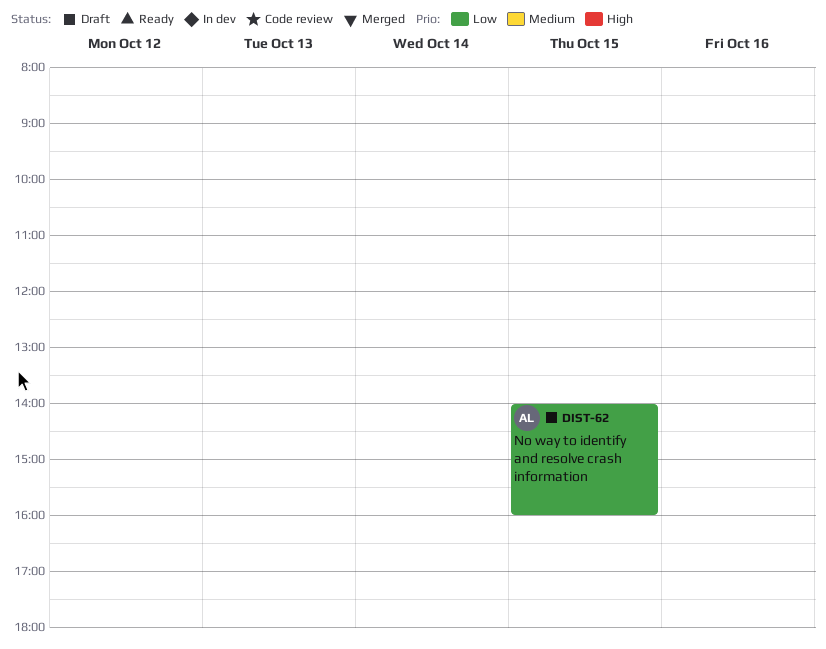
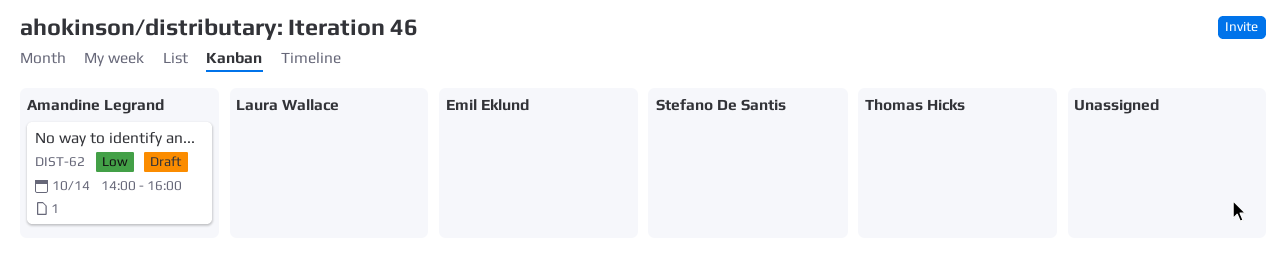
DIST-62, day: Oct 15 -> Oct 14

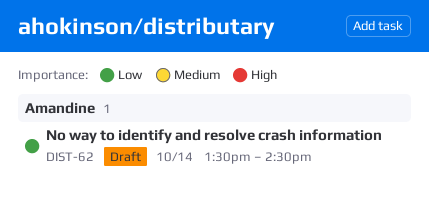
DIST-62, begins: 14:00 -> 13:30
DIST-62, ends: 16:00 -> 14:30

